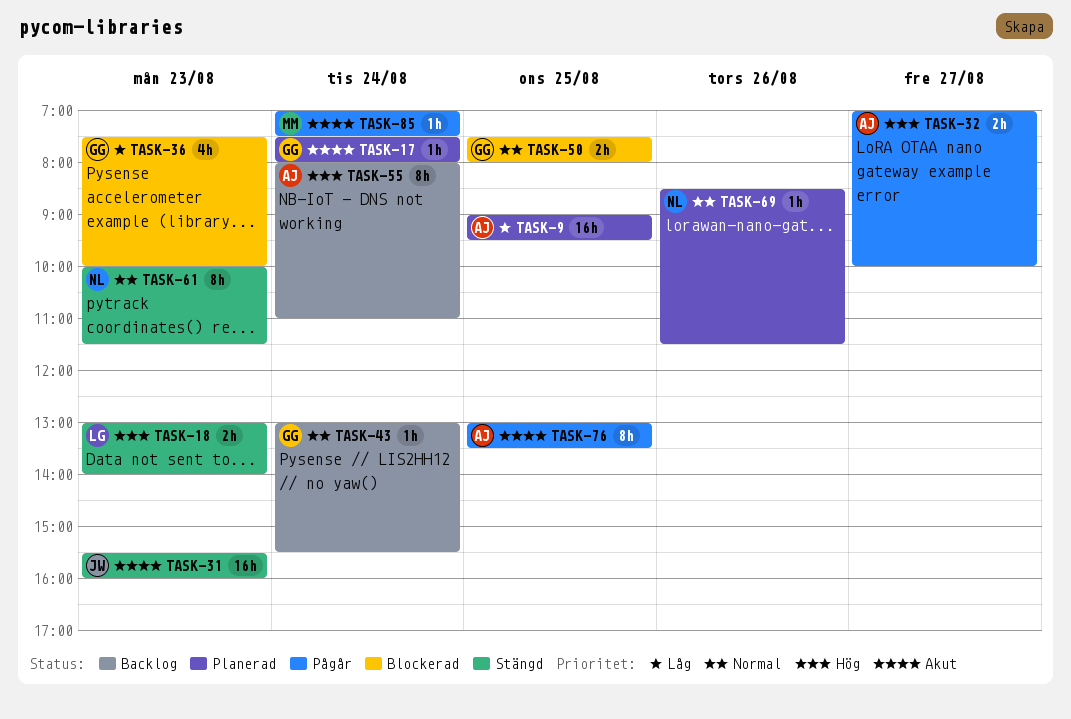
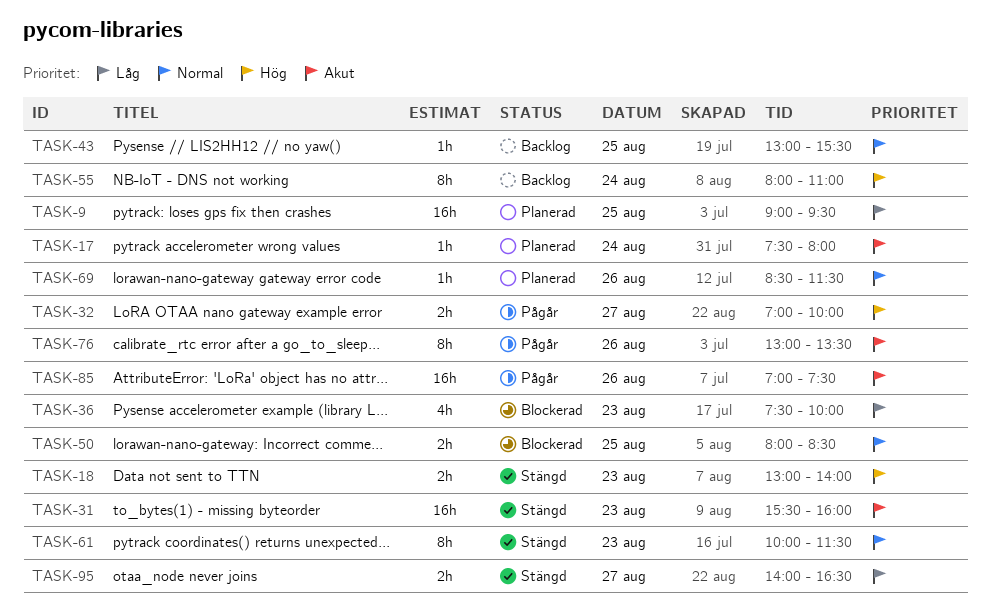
TASK-43, day: Aug 24 -> Aug 25
TASK-50, begins: 07:30 -> 08:00
TASK-50, ends: 08:00 -> 08:30
TASK-76, day: Aug 25 -> Aug 26
TASK-85, estimate: 1h -> 16h
TASK-85, day: Aug 24 -> Aug 26
TASK-95: none -> present

